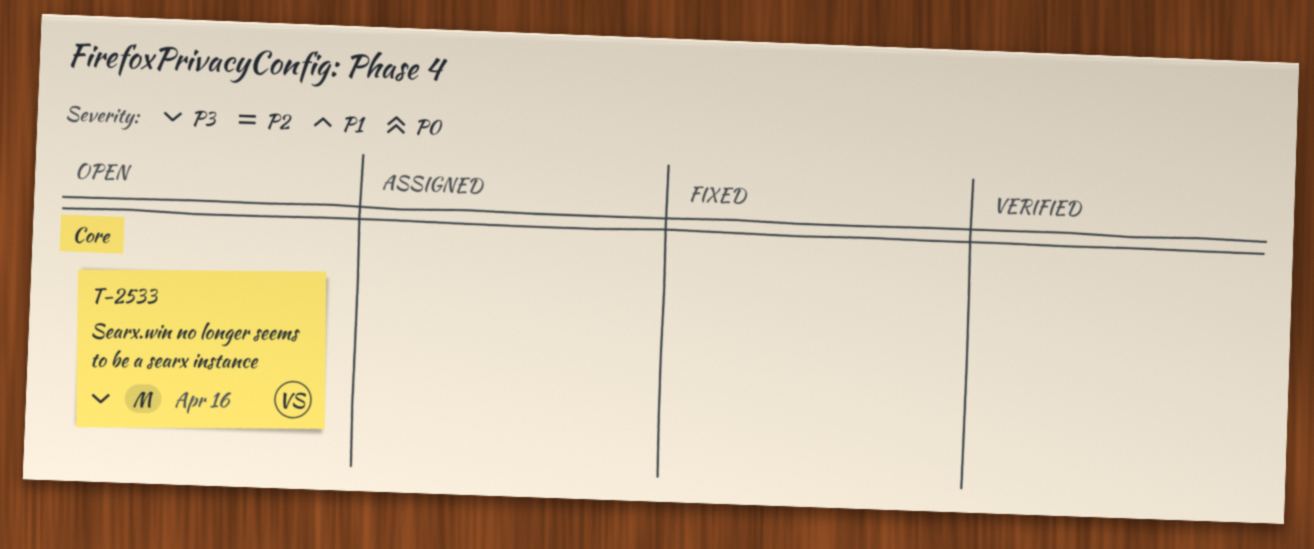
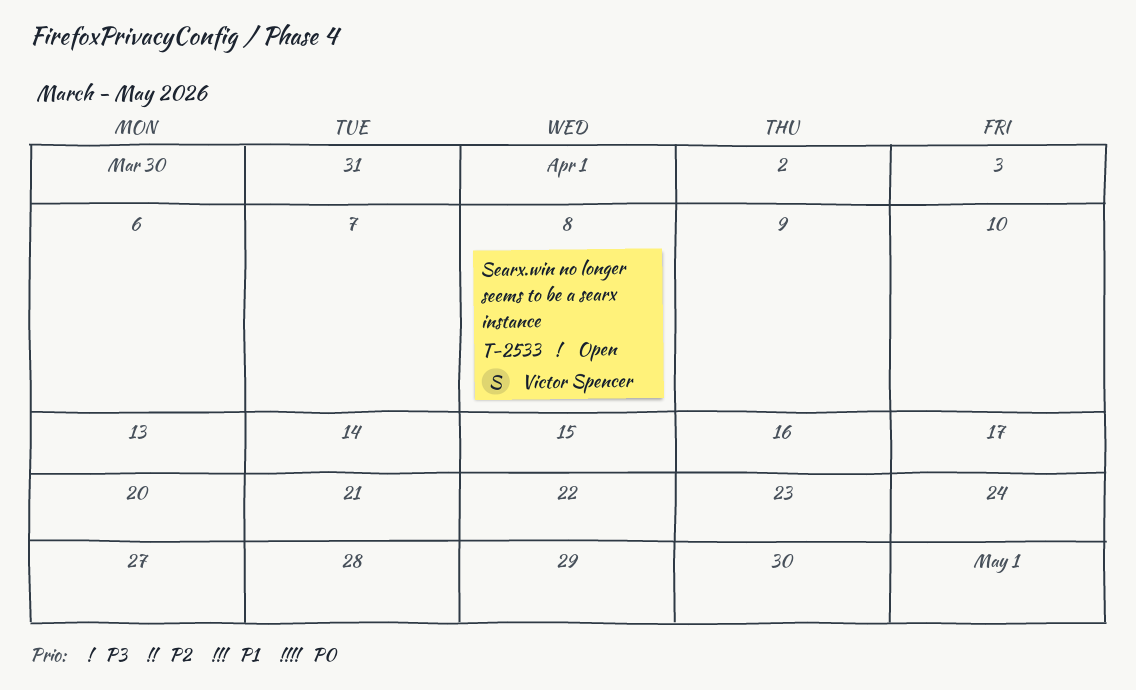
T-2533, estimate: M -> S
T-2533, due: Apr 16 -> Apr 8

